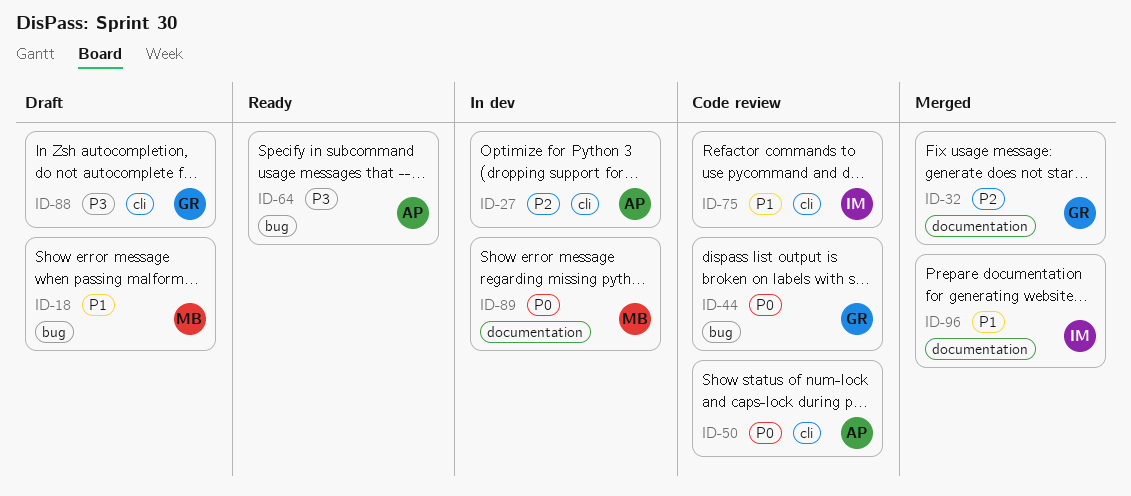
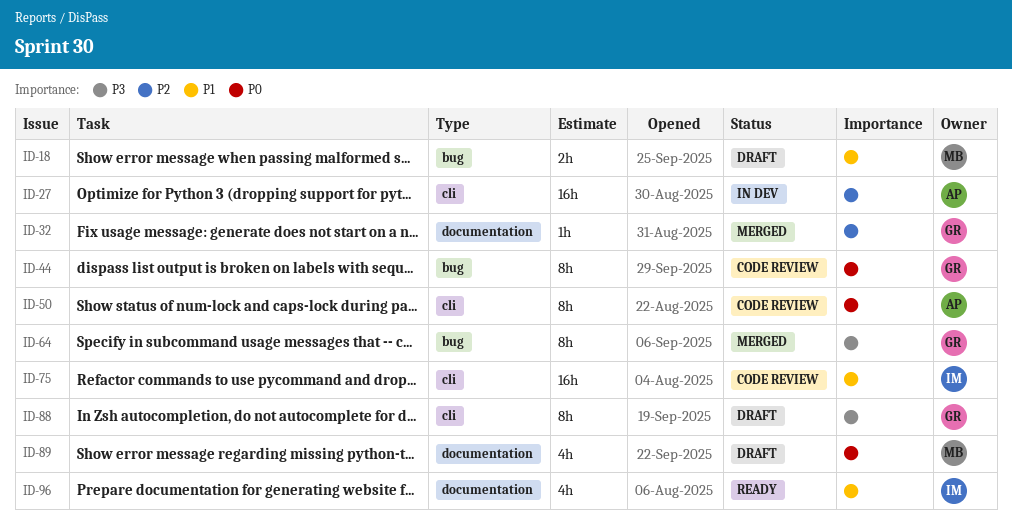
ID-64, status: Ready -> Merged
ID-64, owner: AP -> GR
ID-89, status: In dev -> Draft
ID-96, status: Merged -> Ready

